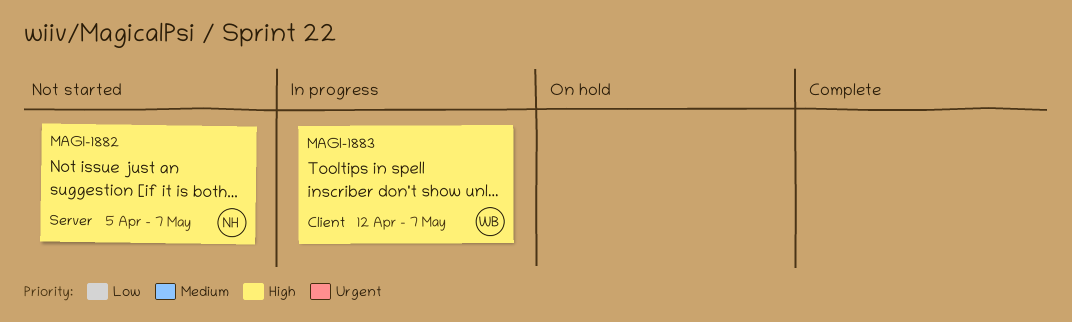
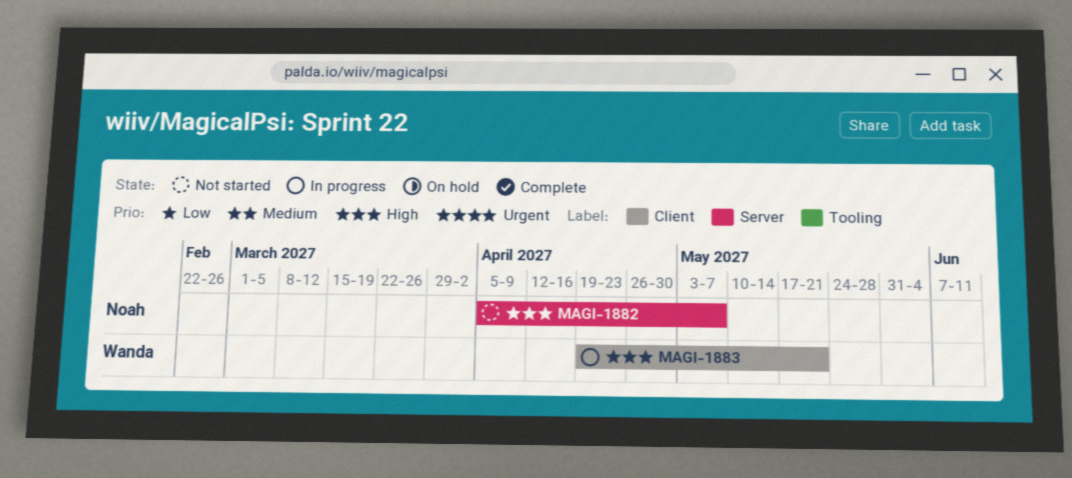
MAGI-1883, start: Apr 12 -> Apr 19
MAGI-1883, due: May 7 -> May 21

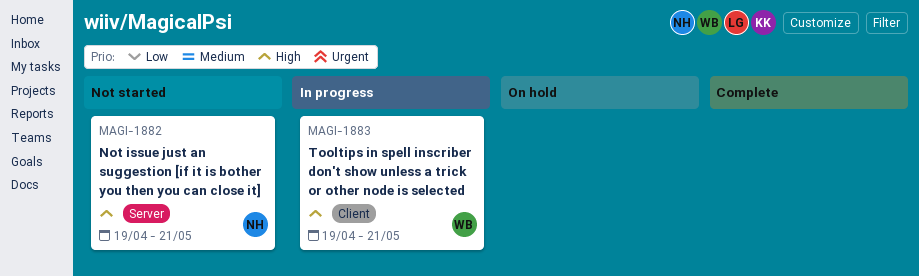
MAGI-1882, start: Apr 5 -> Apr 19
MAGI-1882, due: May 7 -> May 21

